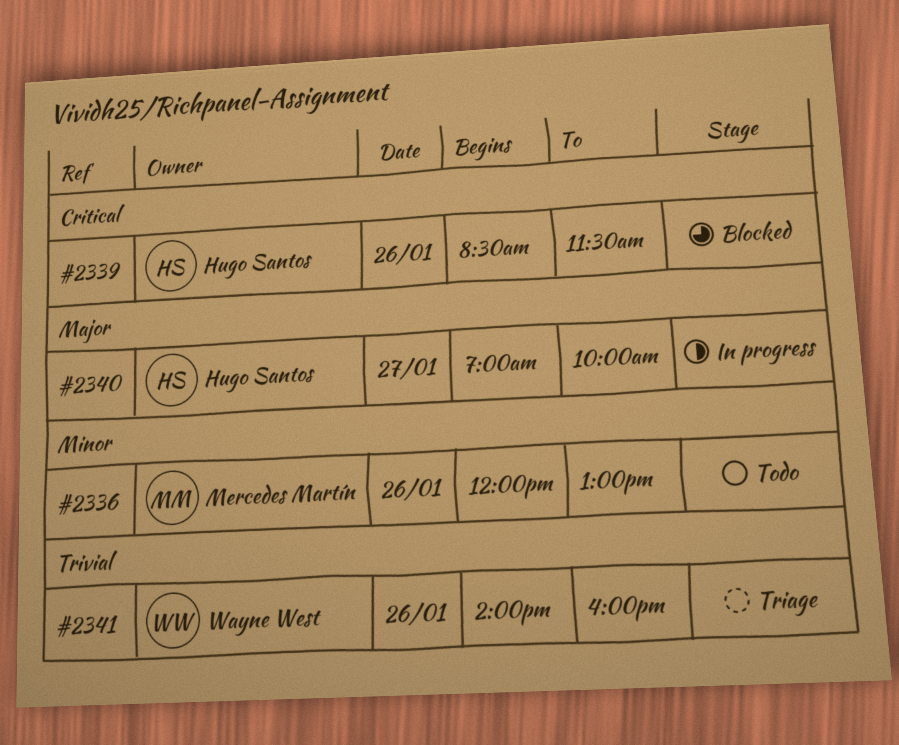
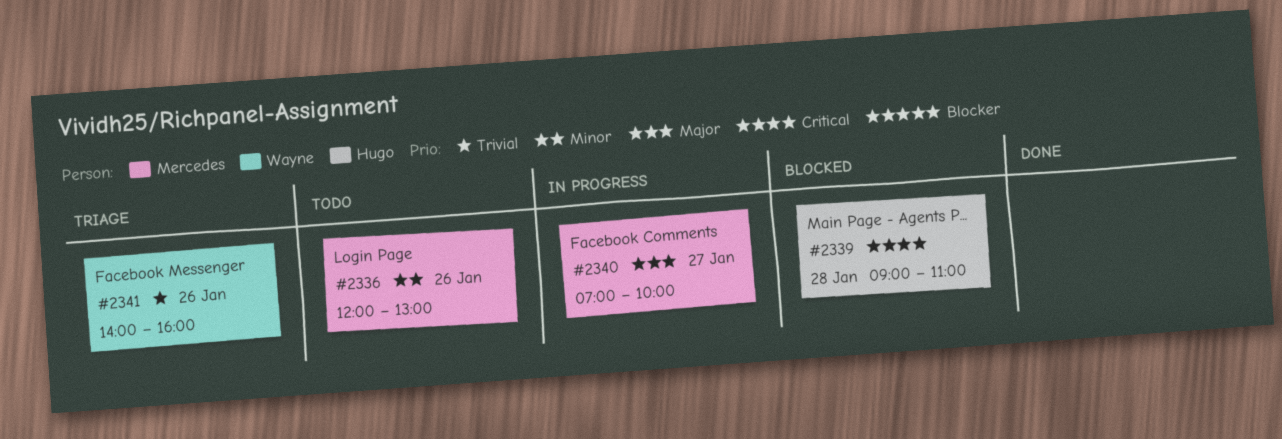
#2339, day: Jan 26 -> Jan 28
#2339, begins: 08:30 -> 09:00
#2339, ends: 11:30 -> 11:00
#2340, owner: Hugo Santos -> Mercedes Martín

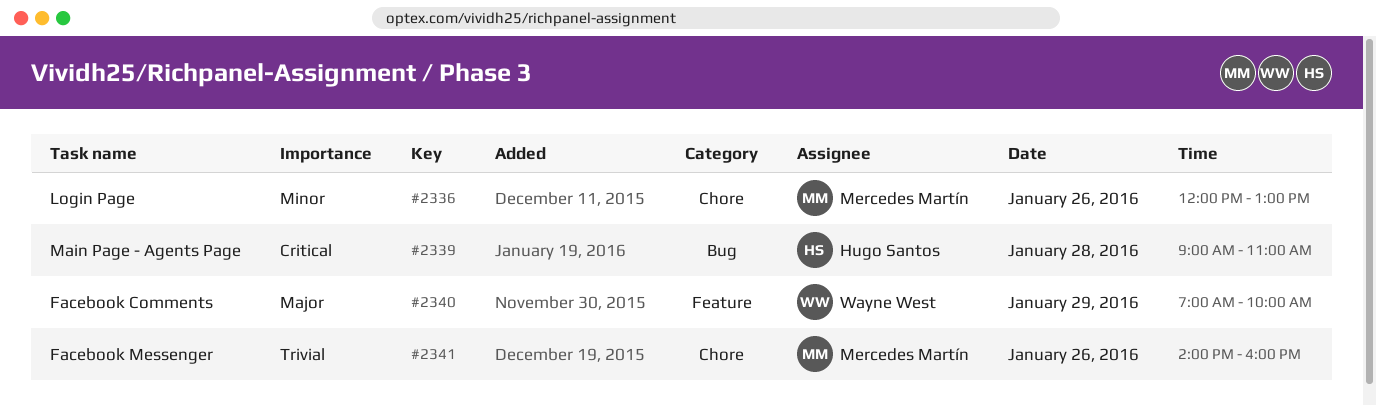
#2340, owner: Mercedes Martín -> Wayne West
#2340, day: Jan 27 -> Jan 29
#2341, owner: Wayne West -> Mercedes Martín

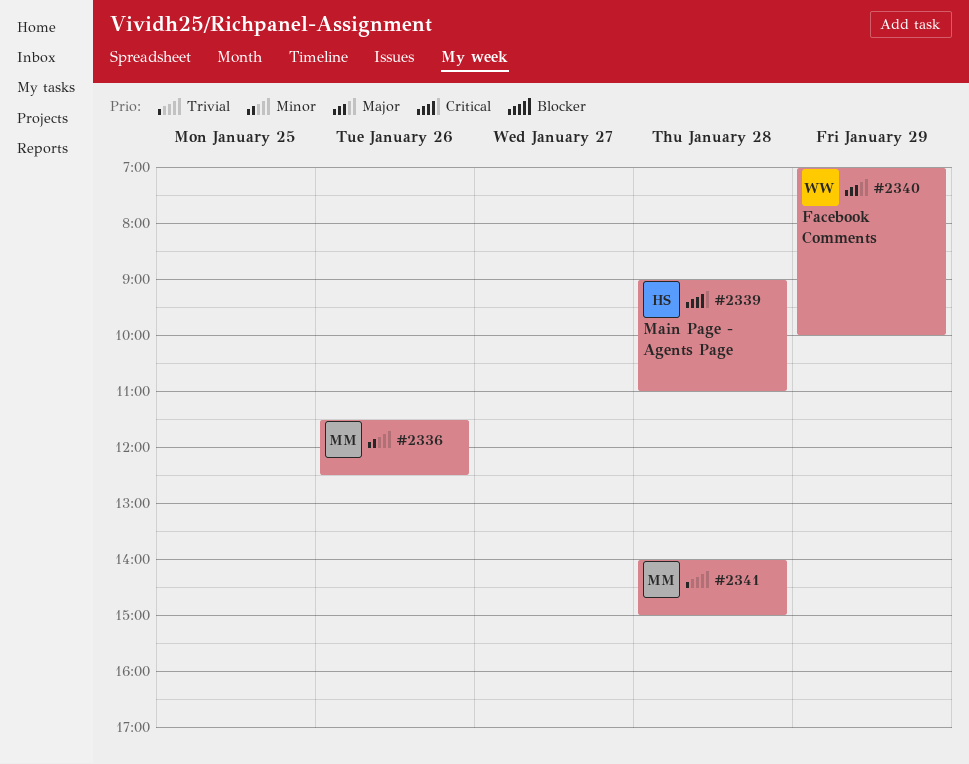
#2336, begins: 12:00 -> 11:30
#2336, ends: 13:00 -> 12:30
#2341, day: Jan 26 -> Jan 28
#2341, ends: 16:00 -> 15:00

